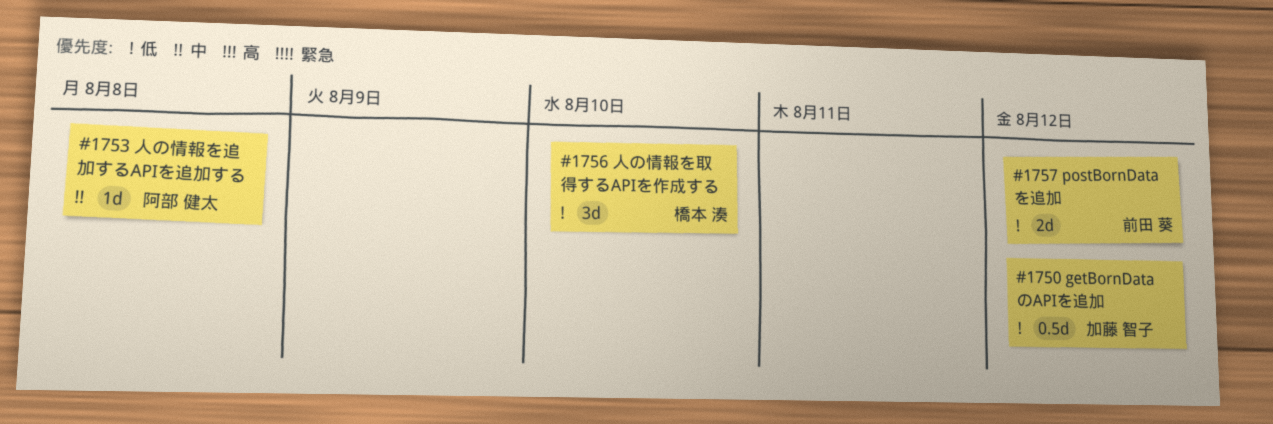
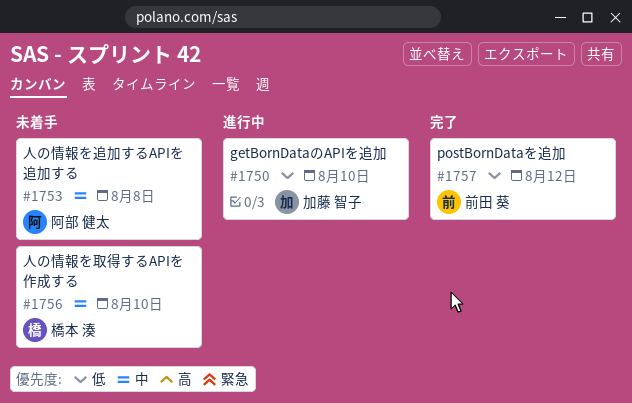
#1750, due: Aug 12 -> Aug 10
#1756, priority: 低 -> 中

